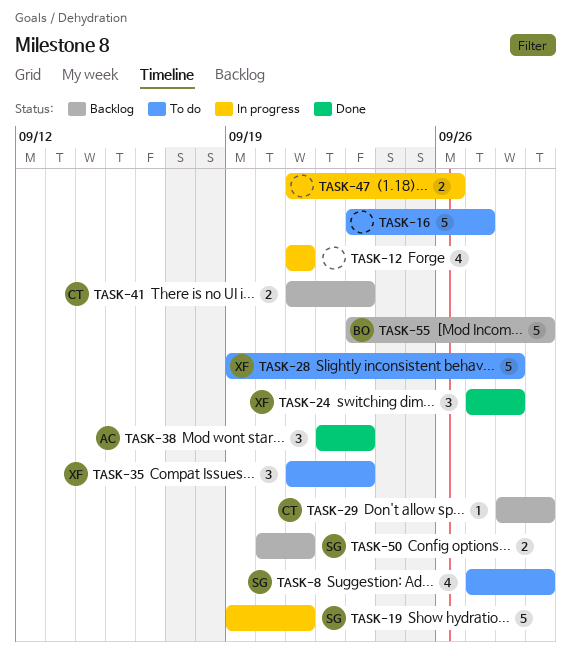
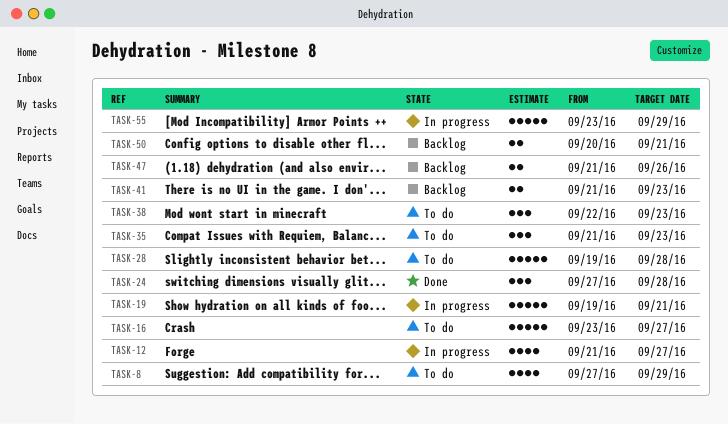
TASK-12, due: Sep 21 -> Sep 27
TASK-29: present -> none
TASK-38, status: Done -> To do
TASK-47, status: In progress -> Backlog
TASK-55, status: Backlog -> In progress

